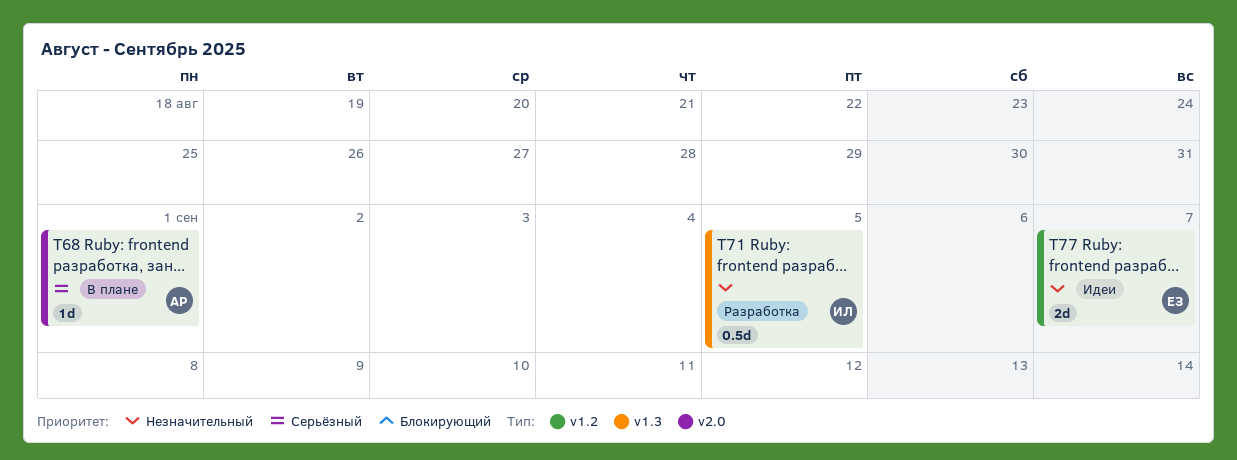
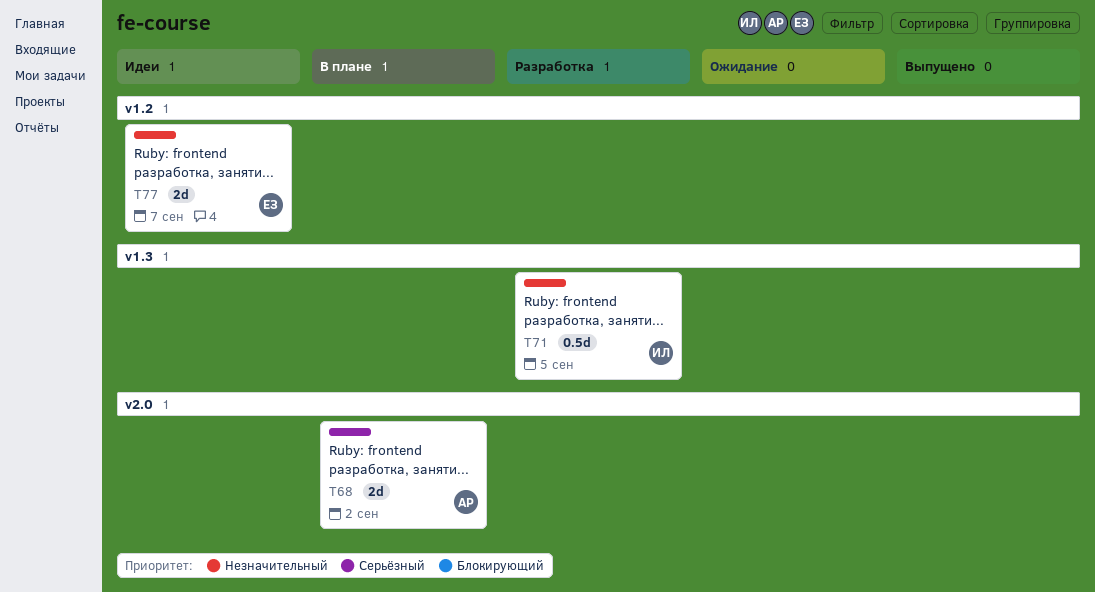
T68, estimate: 1d -> 2d
T68, due: Sep 1 -> Sep 2

